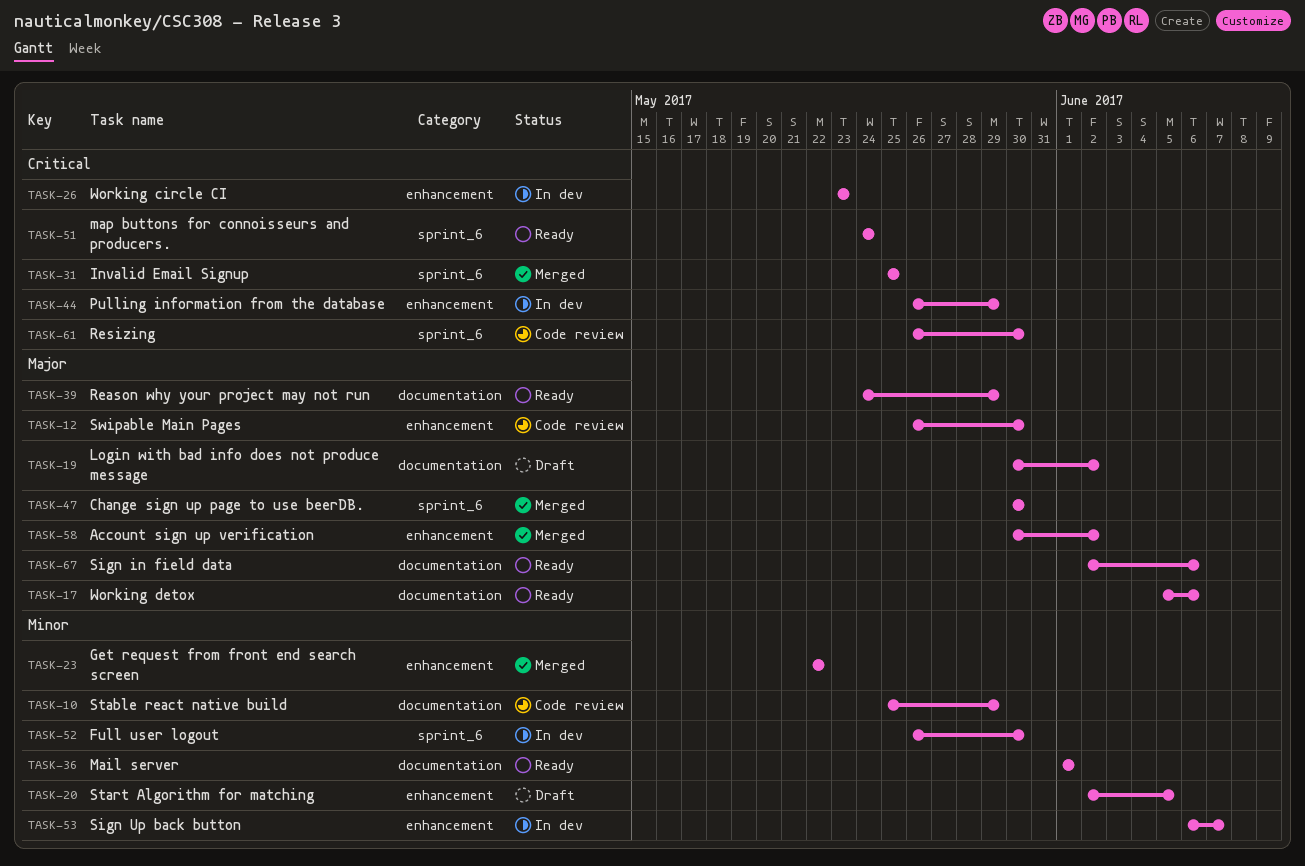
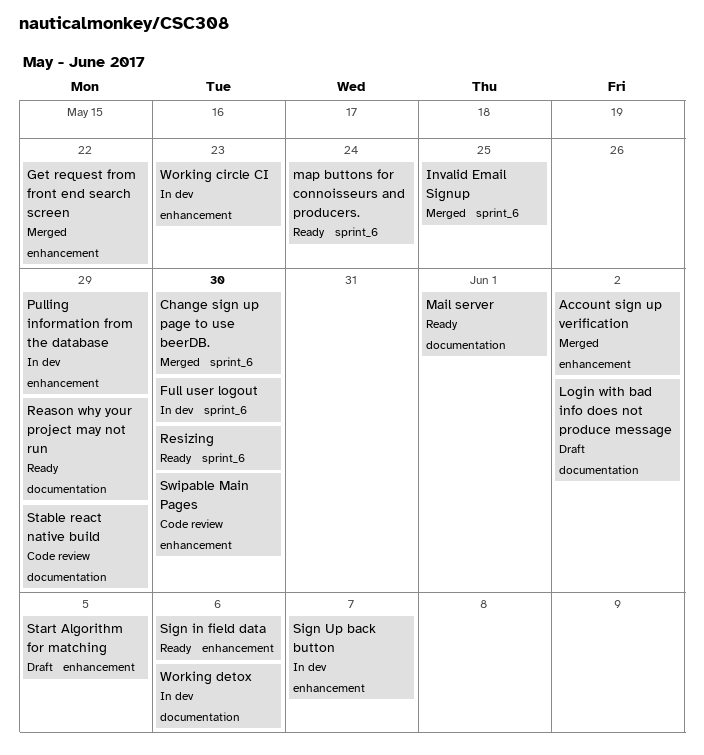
Resizing, status: Code review -> Ready
Sign in field data, label: documentation -> enhancement
Working detox, status: Ready -> In dev

